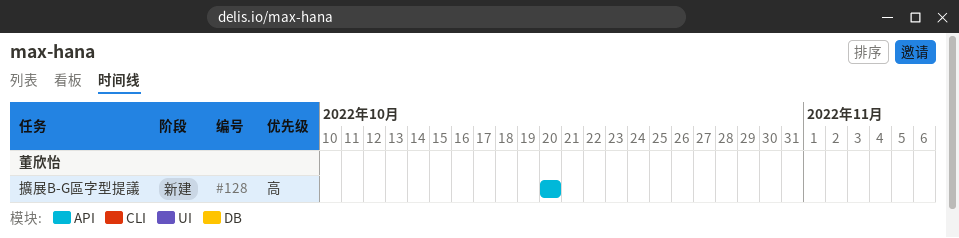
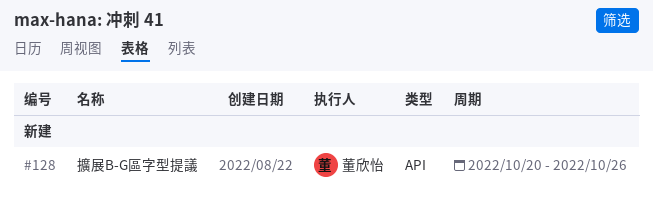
#128, due: Oct 20 -> Oct 26

